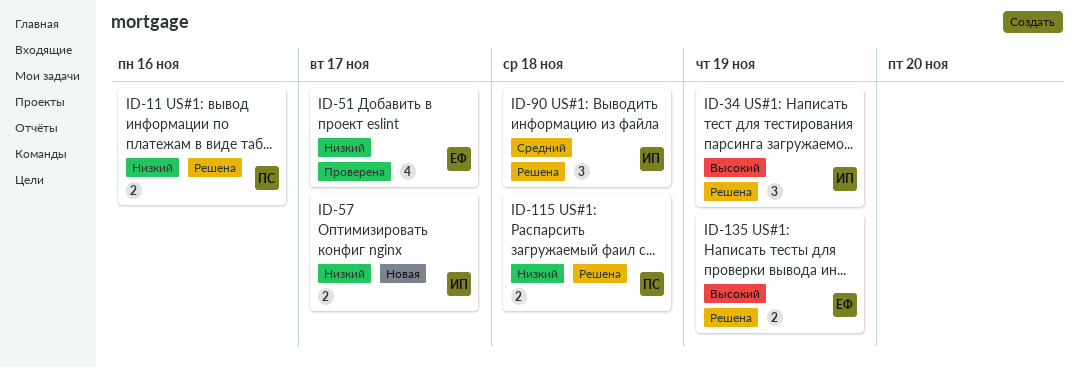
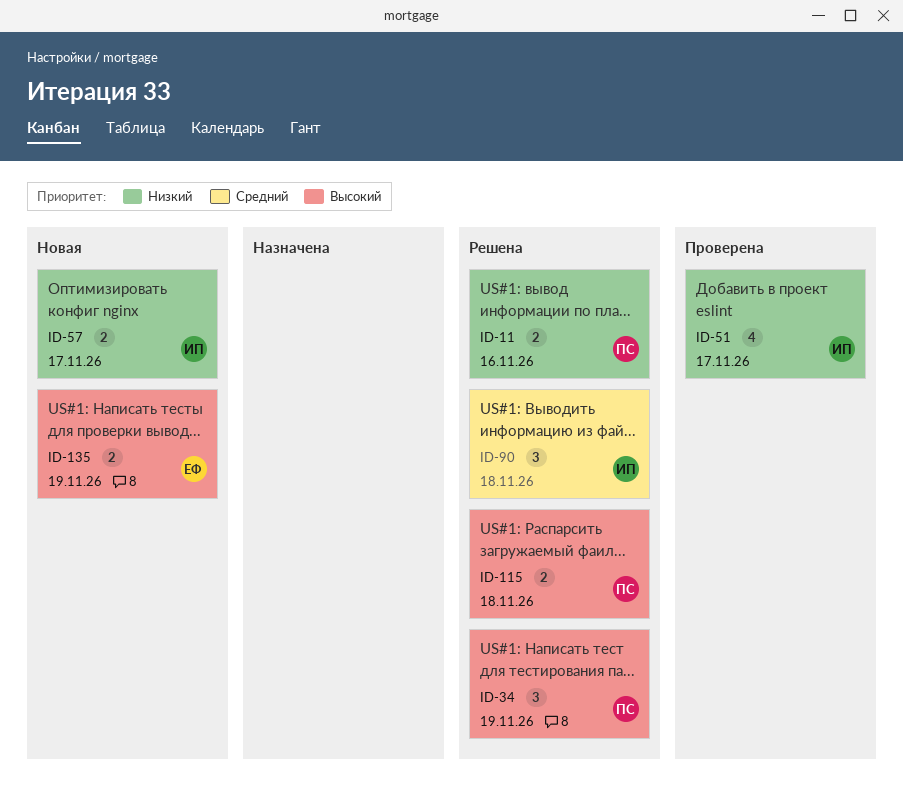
ID-34, owner: ИП -> ПС
ID-51, owner: ЕФ -> ИП
ID-115, priority: Низкий -> Высокий
ID-135, status: Решена -> Новая

